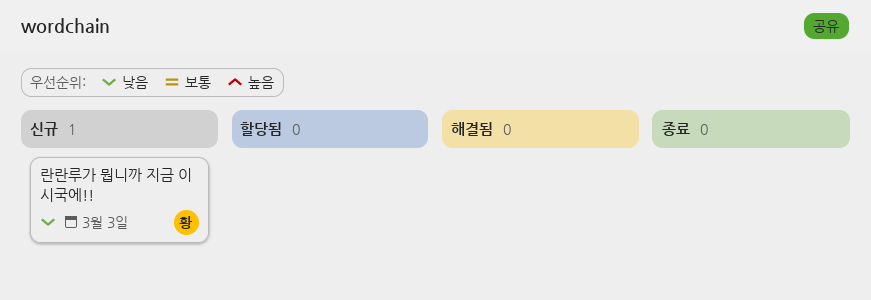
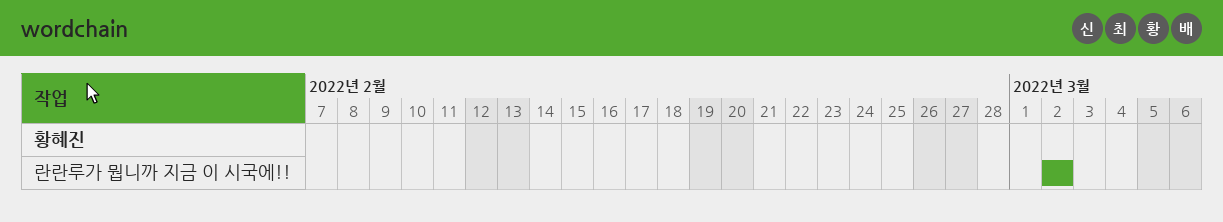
란란루가 뭡니까 지금 이 시국에!!, due: Mar 3 -> Mar 2

